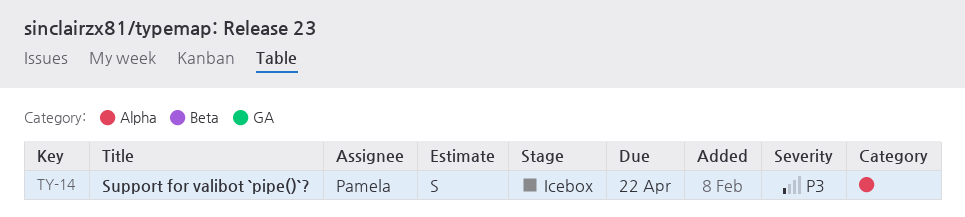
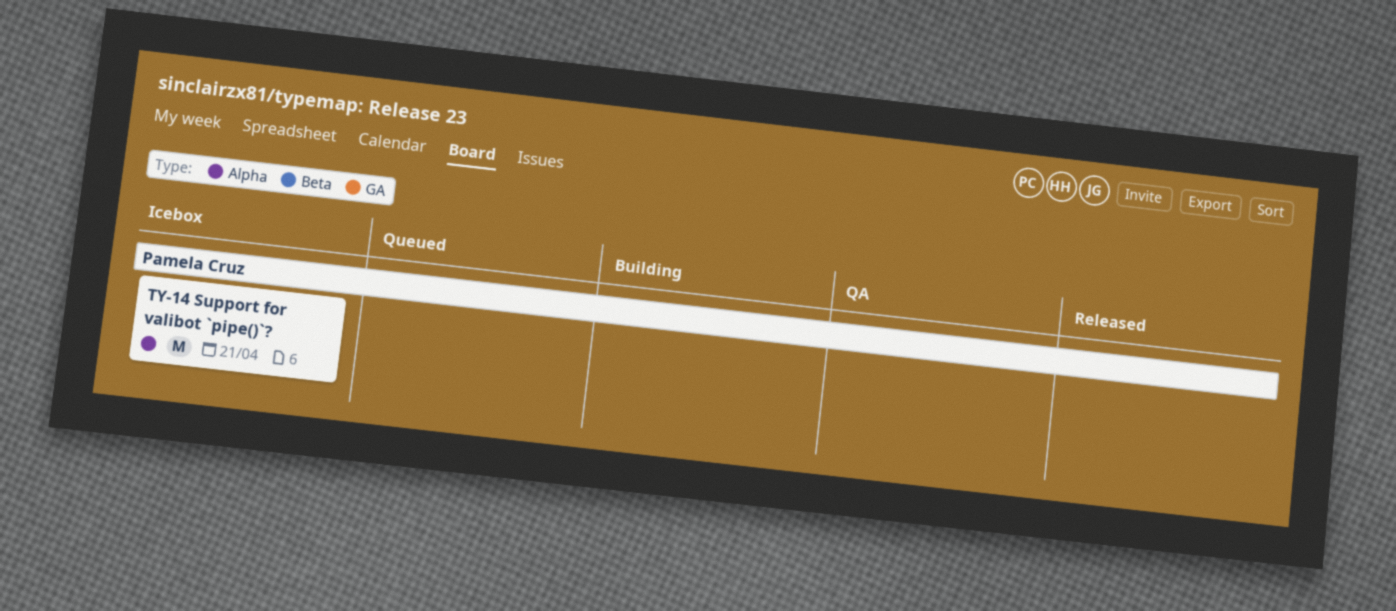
TY-14, estimate: S -> M
TY-14, due: Apr 22 -> Apr 21

